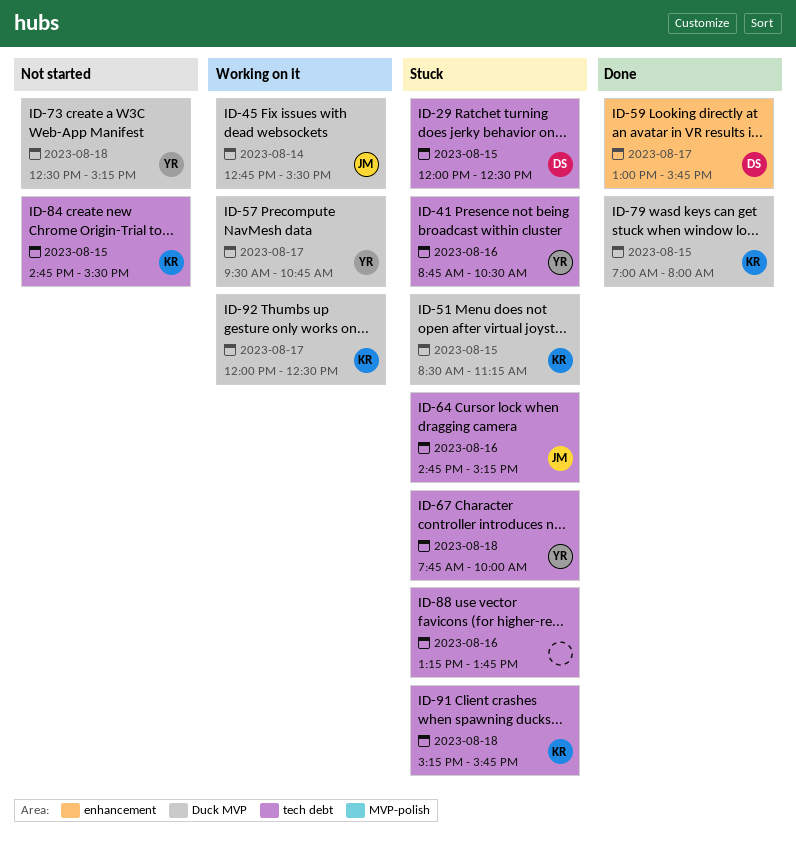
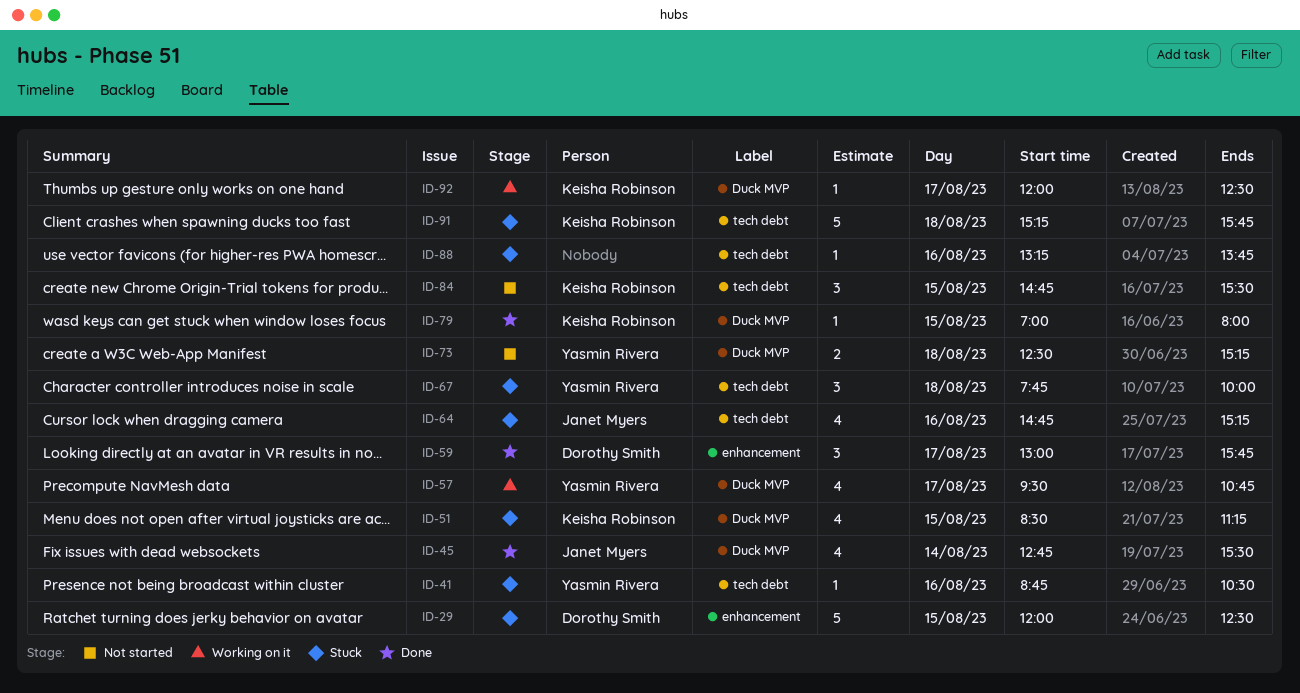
ID-29, label: tech debt -> enhancement
ID-45, status: Working on it -> Done

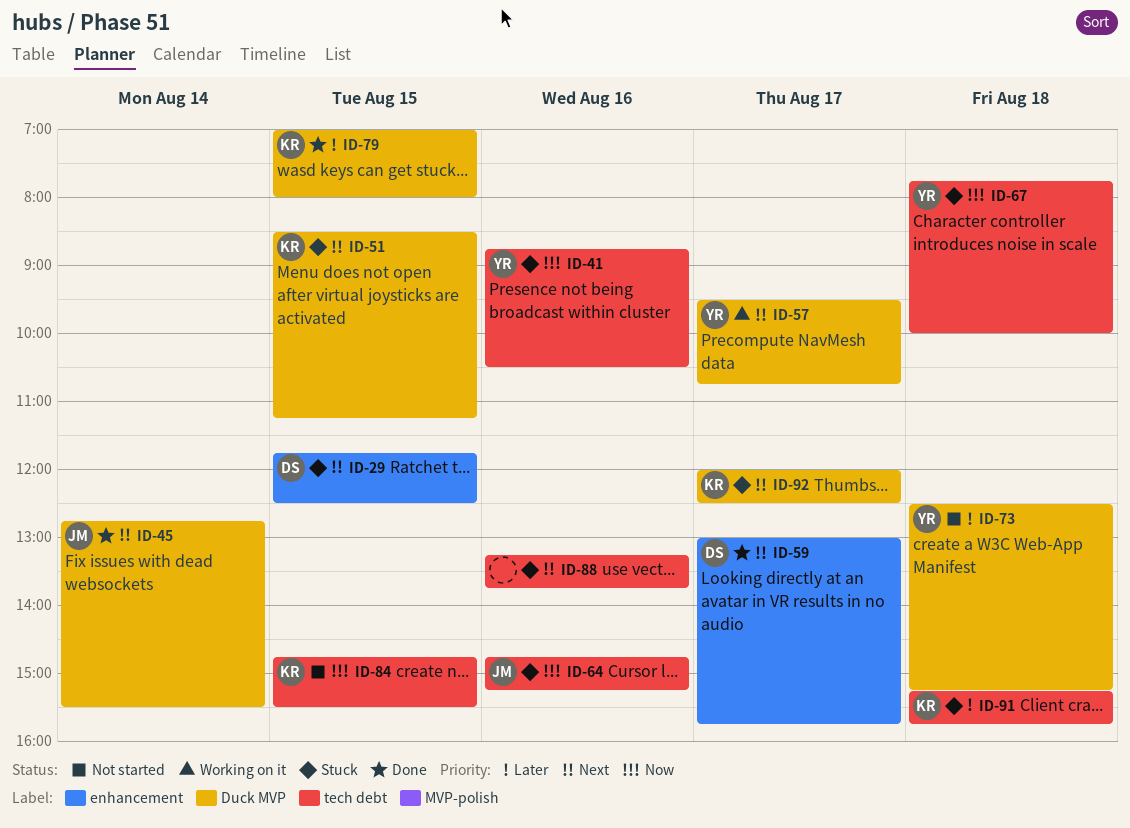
ID-29, begins: 12:00 -> 11:45
ID-92, status: Working on it -> Stuck

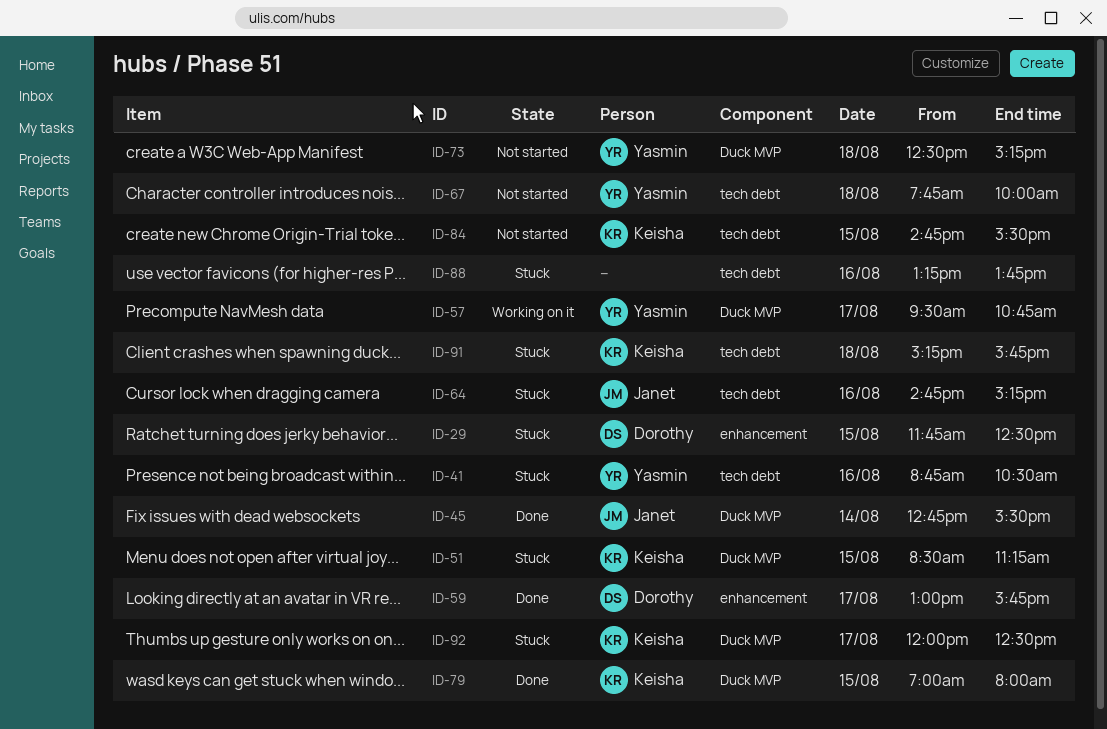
ID-67, status: Stuck -> Not started

